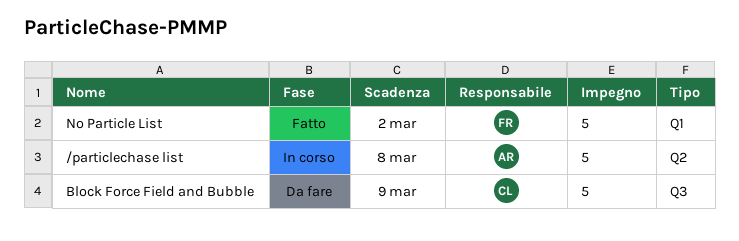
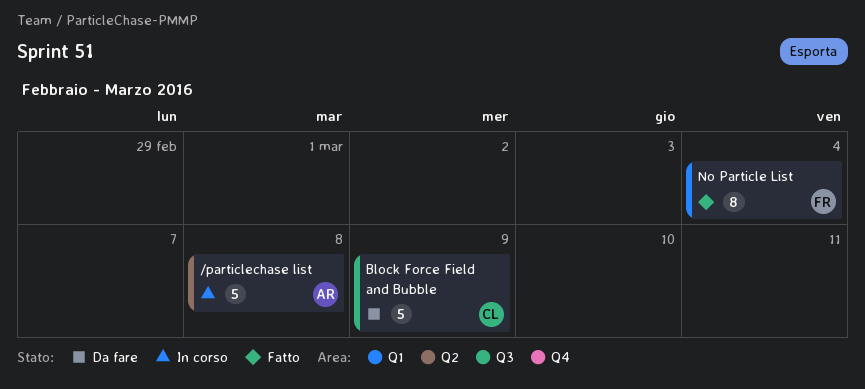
No Particle List, estimate: 5 -> 8
No Particle List, due: Mar 2 -> Mar 4

